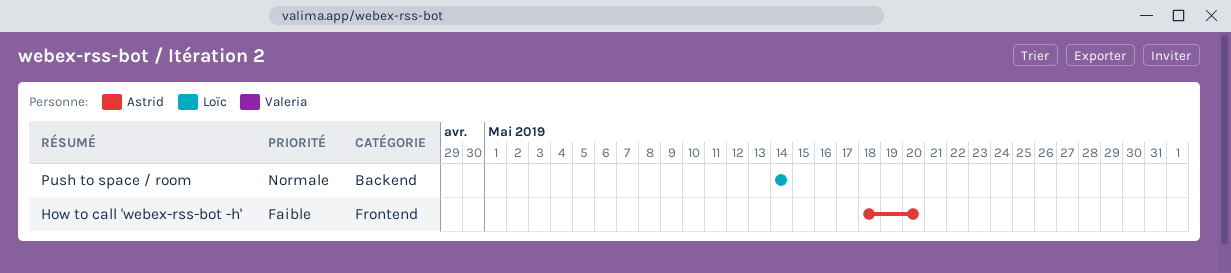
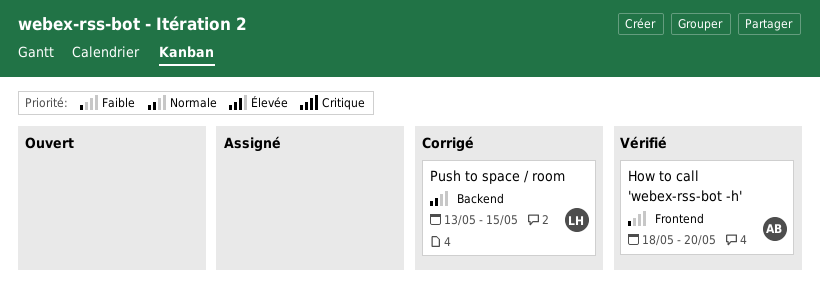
Push to space / room, start: May 14 -> May 13
Push to space / room, due: May 14 -> May 15

